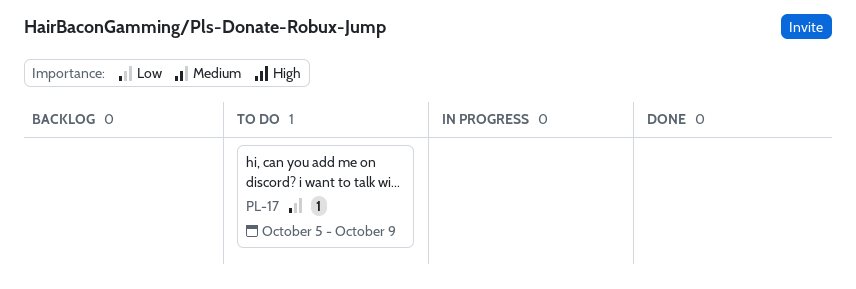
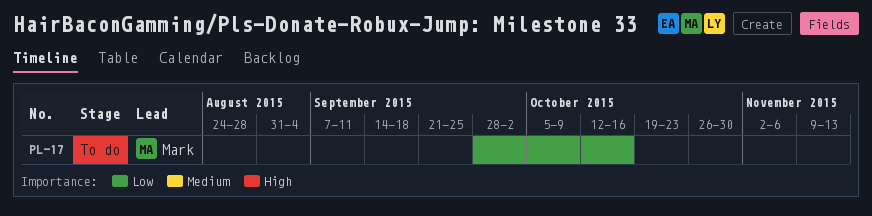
PL-17, start: Oct 5 -> Sep 28
PL-17, due: Oct 9 -> Oct 16

